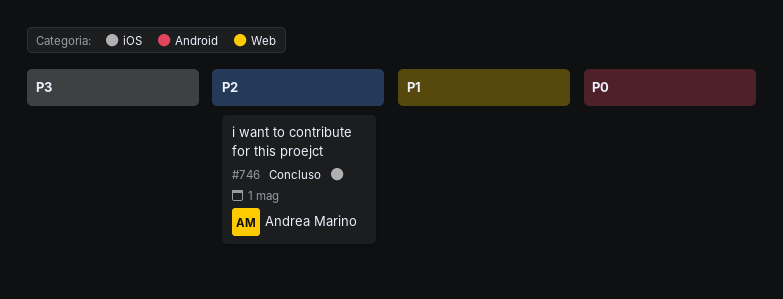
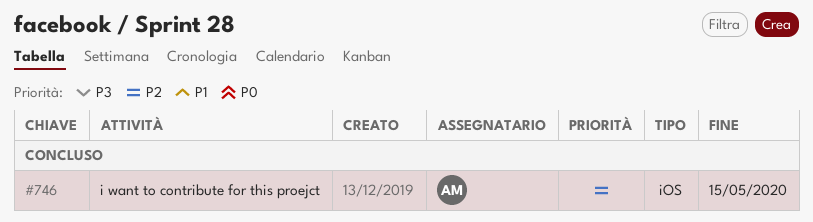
#746, due: May 1 -> May 15

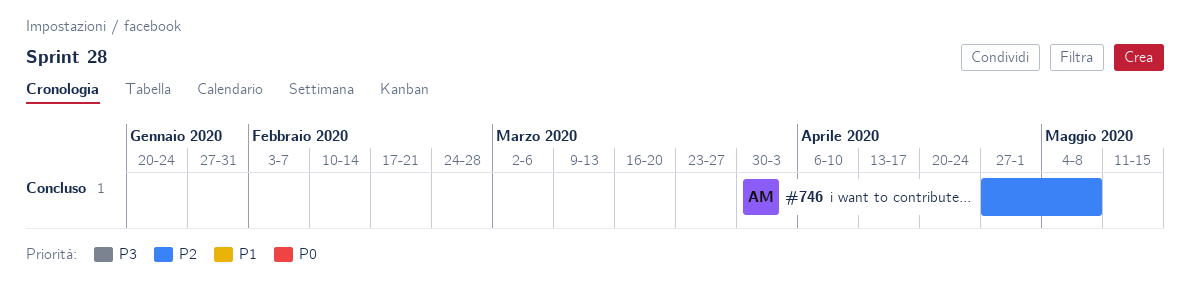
#746, due: May 15 -> May 8

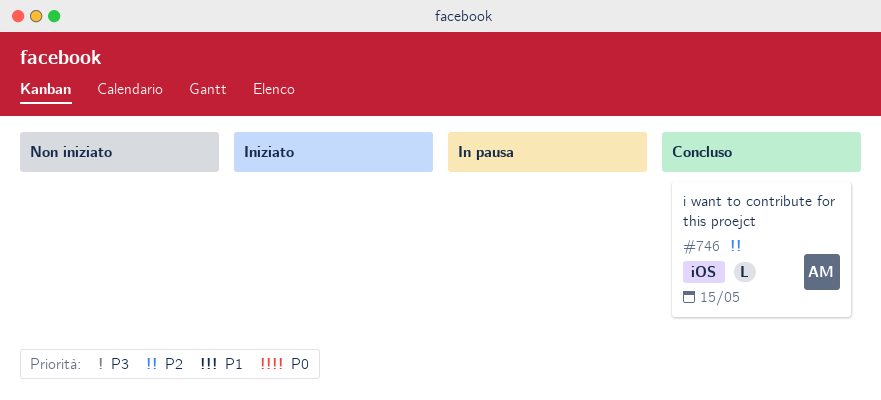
#746, due: May 8 -> May 15

